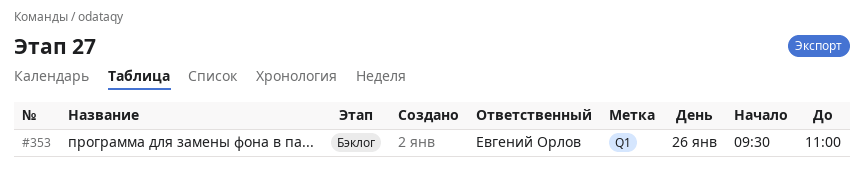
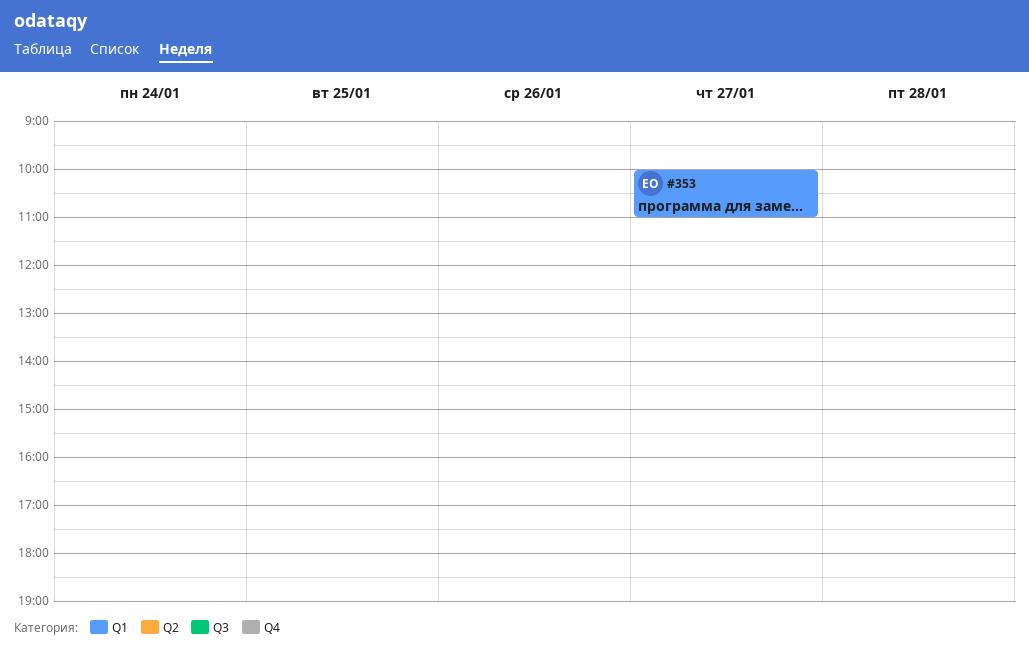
#353, day: Jan 26 -> Jan 27
#353, begins: 09:30 -> 10:00

